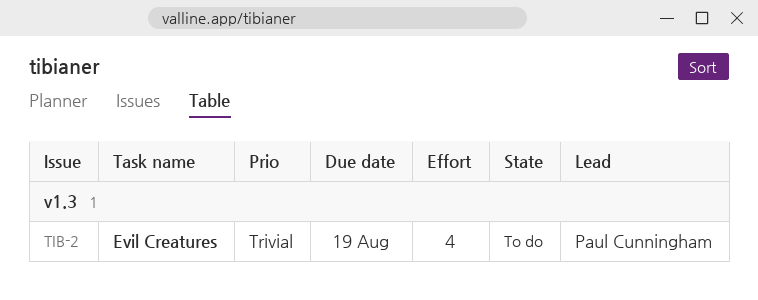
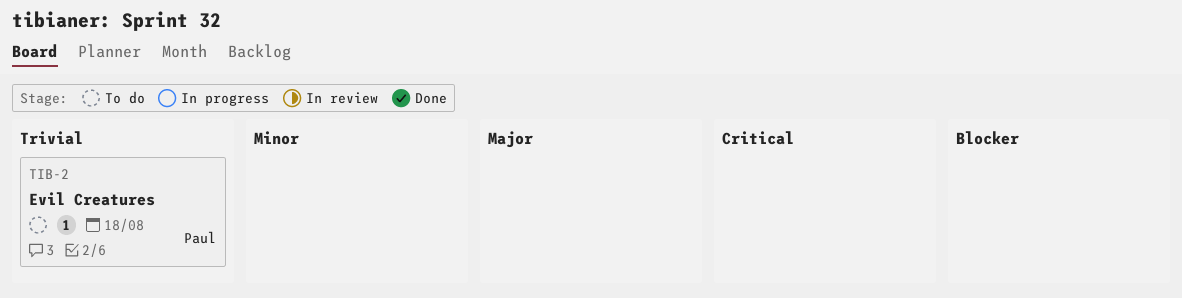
TIB-2, estimate: 4 -> 1
TIB-2, due: Aug 19 -> Aug 18

